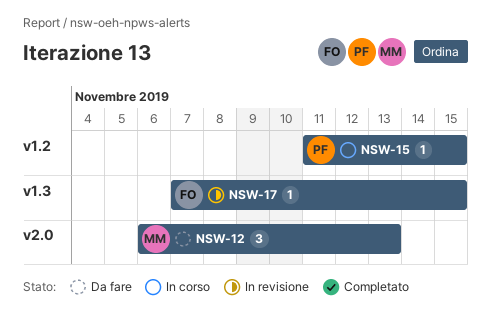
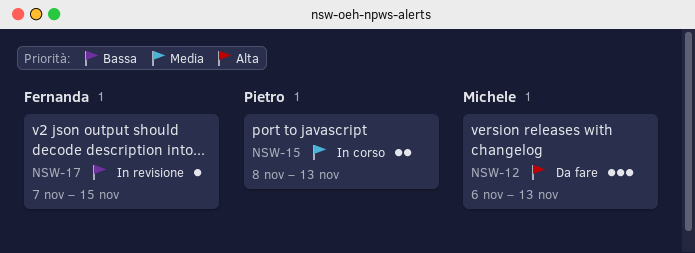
NSW-15, estimate: 1 -> 2
NSW-15, start: Nov 11 -> Nov 8
NSW-15, due: Nov 15 -> Nov 13

